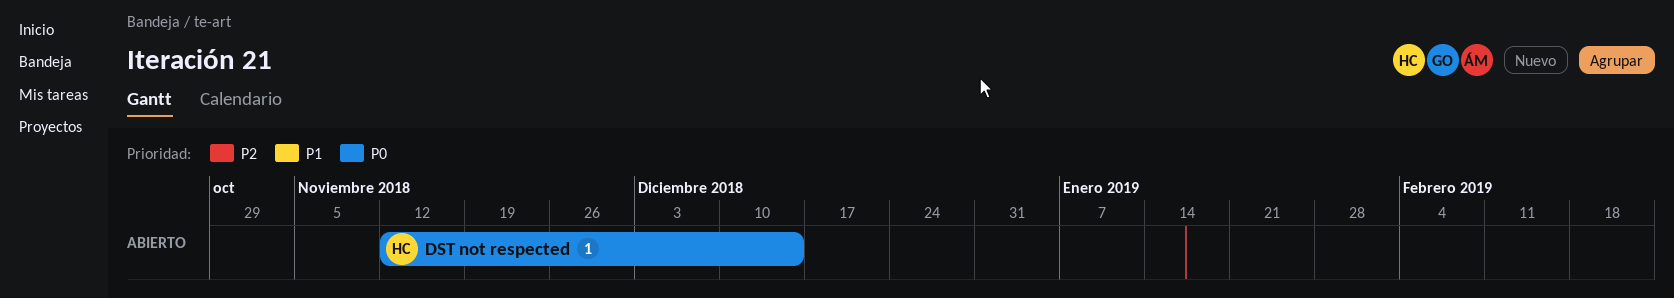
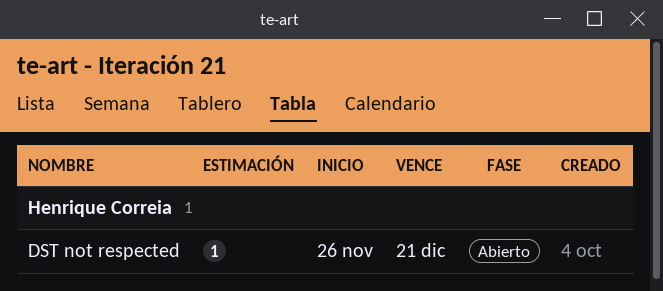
DST not respected, start: Nov 12 -> Nov 26
DST not respected, due: Dec 14 -> Dec 21

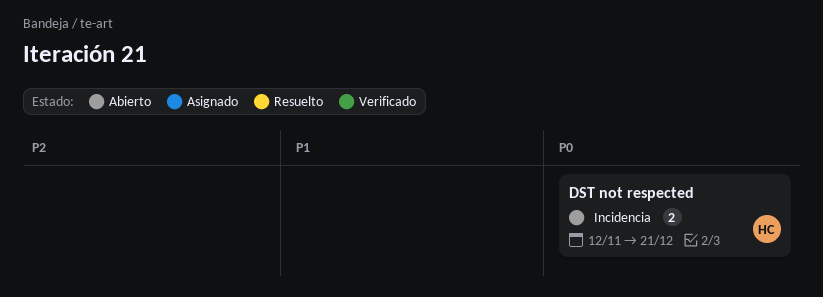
DST not respected, estimate: 1 -> 2
DST not respected, start: Nov 26 -> Nov 12

